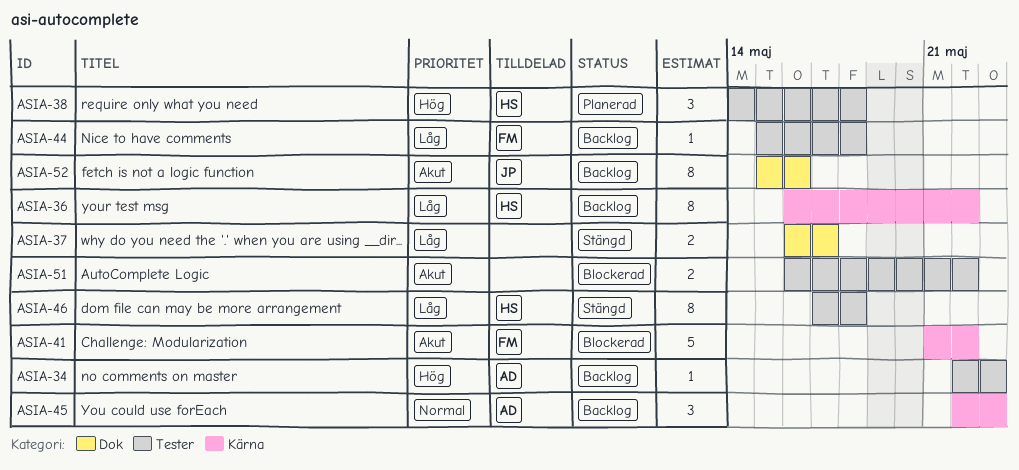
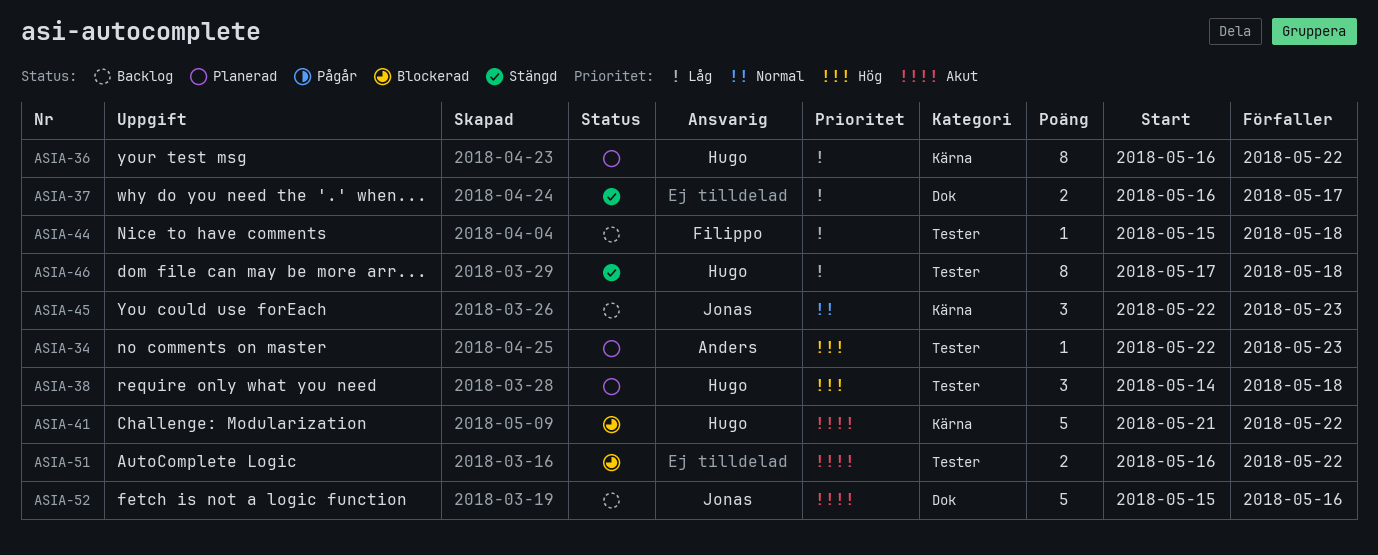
ASIA-34, status: Backlog -> Planerad
ASIA-36, status: Backlog -> Planerad
ASIA-41, owner: Filippo -> Hugo
ASIA-45, owner: Anders -> Jonas
ASIA-52, estimate: 8 -> 5

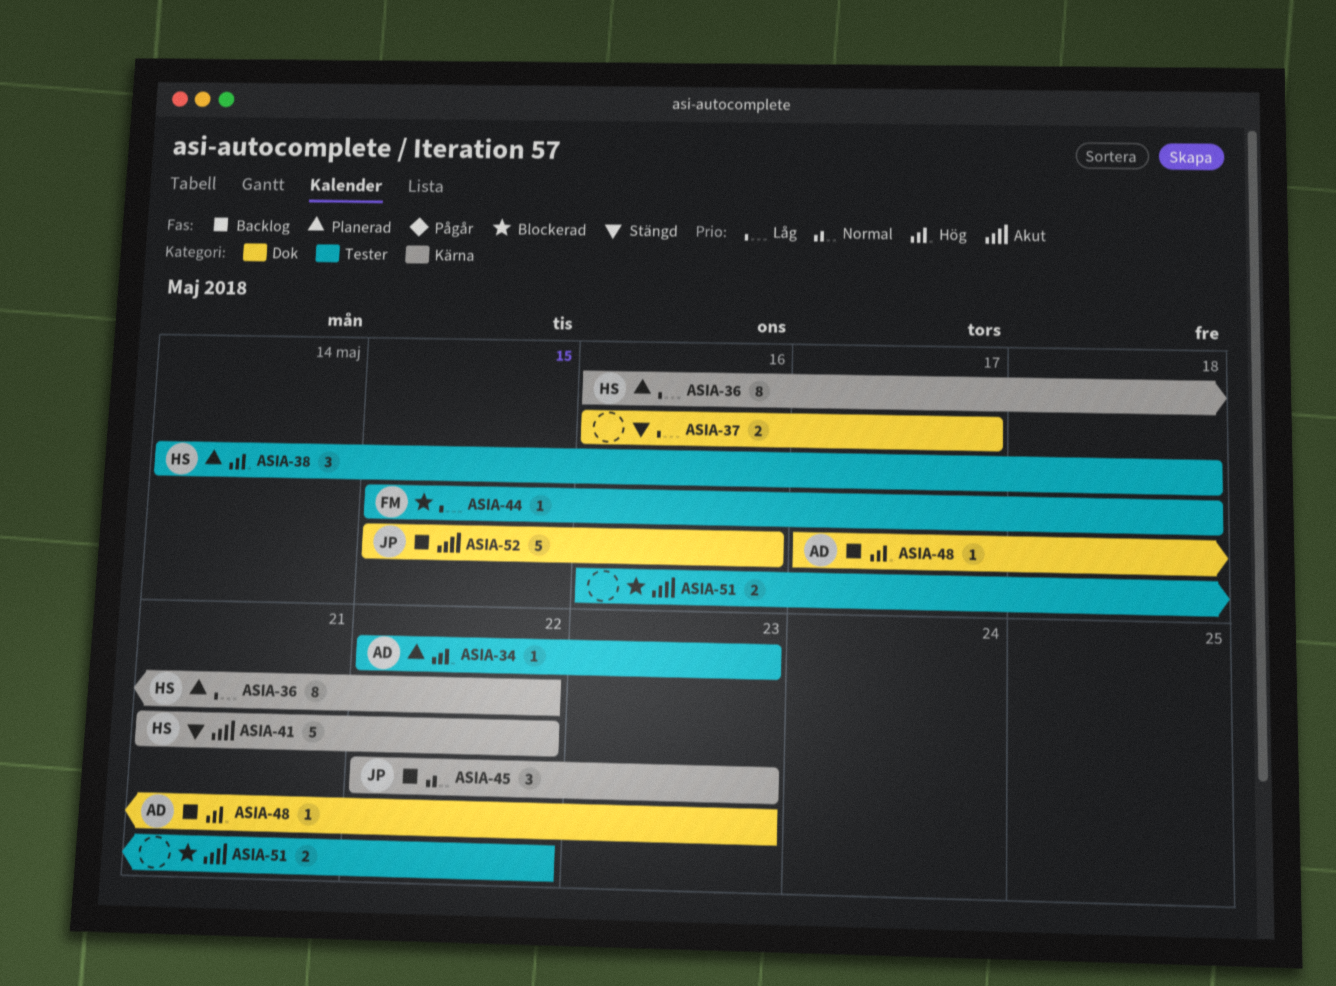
ASIA-41, status: Blockerad -> Stängd
ASIA-44, status: Backlog -> Blockerad
ASIA-46: present -> none
ASIA-48: none -> present

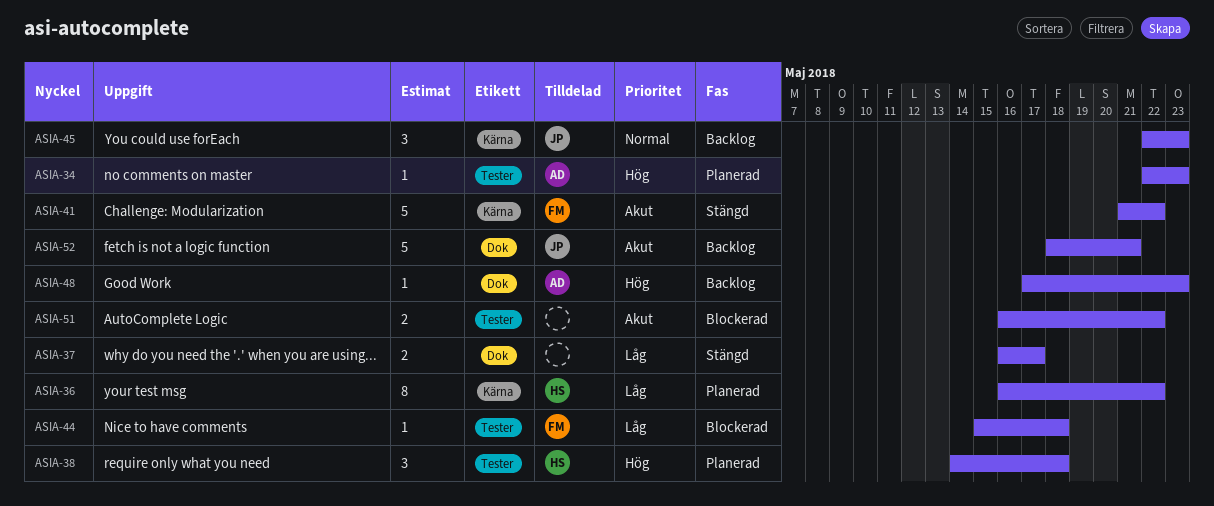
ASIA-41, owner: HS -> FM
ASIA-52, start: May 15 -> May 18
ASIA-52, due: May 16 -> May 21

